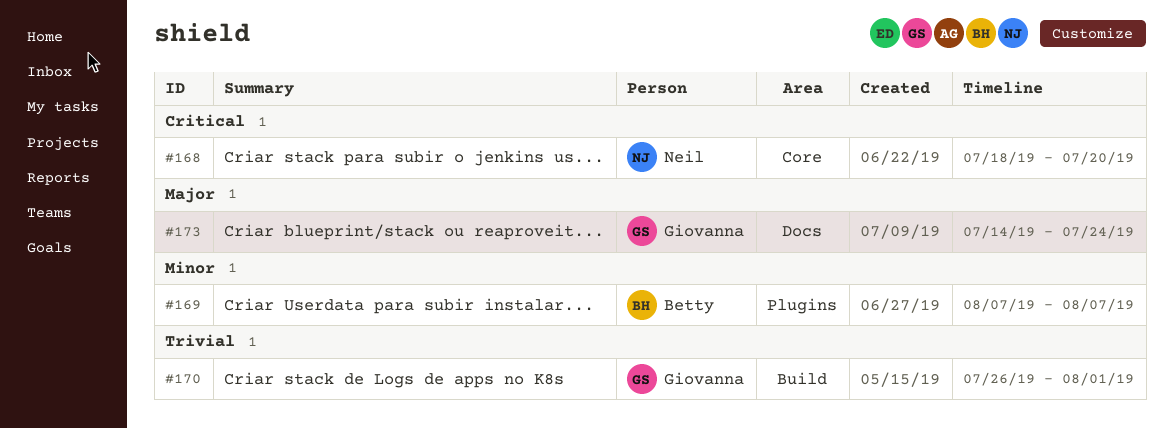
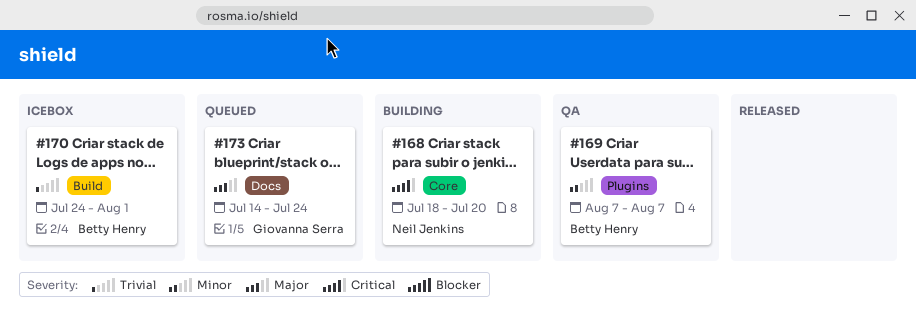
#170, owner: Giovanna Serra -> Betty Henry
#170, start: Jul 26 -> Jul 24

